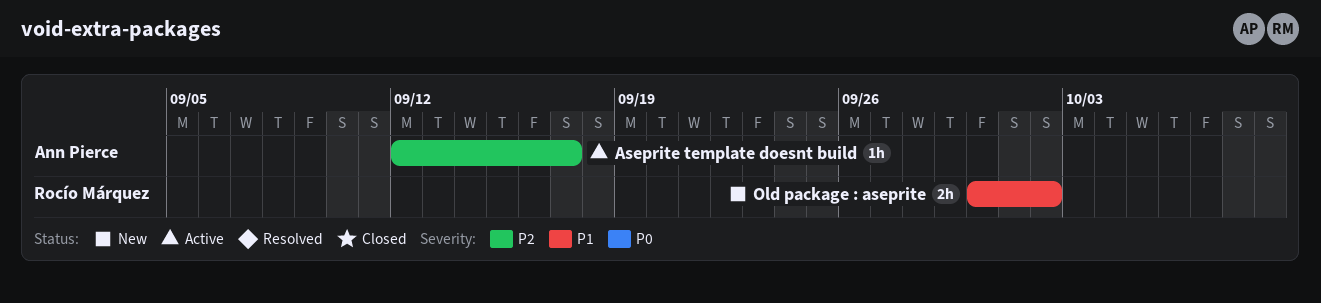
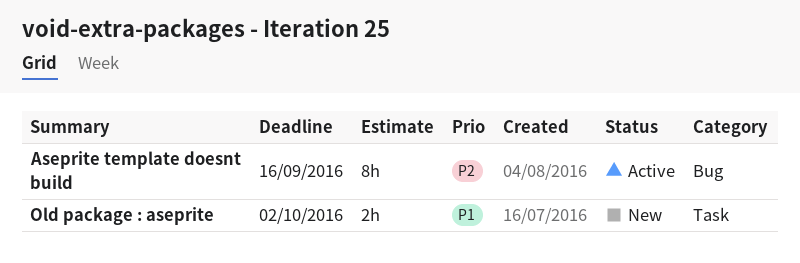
Aseprite template doesnt build, estimate: 1h -> 8h
Aseprite template doesnt build, due: Sep 17 -> Sep 16

